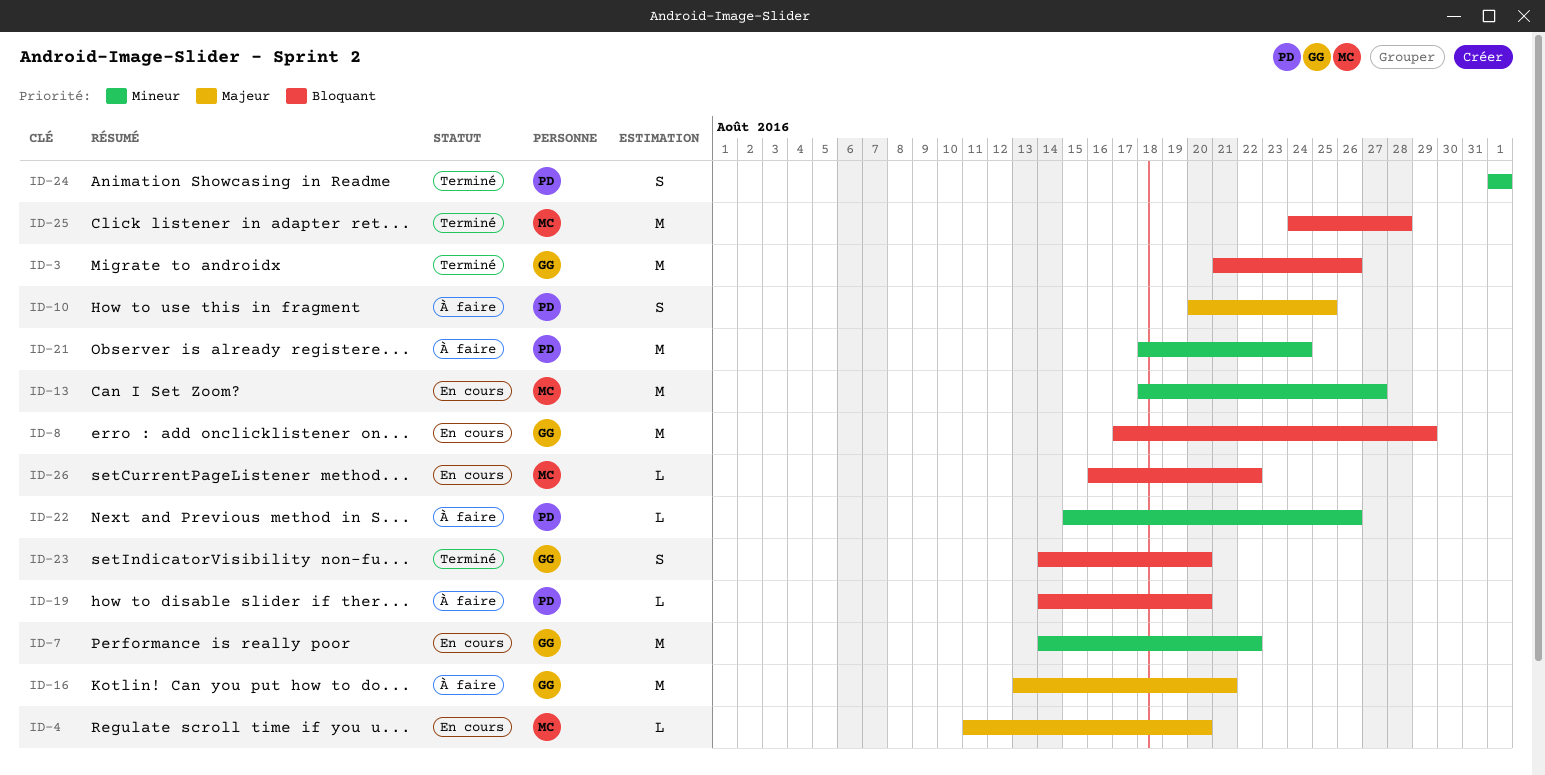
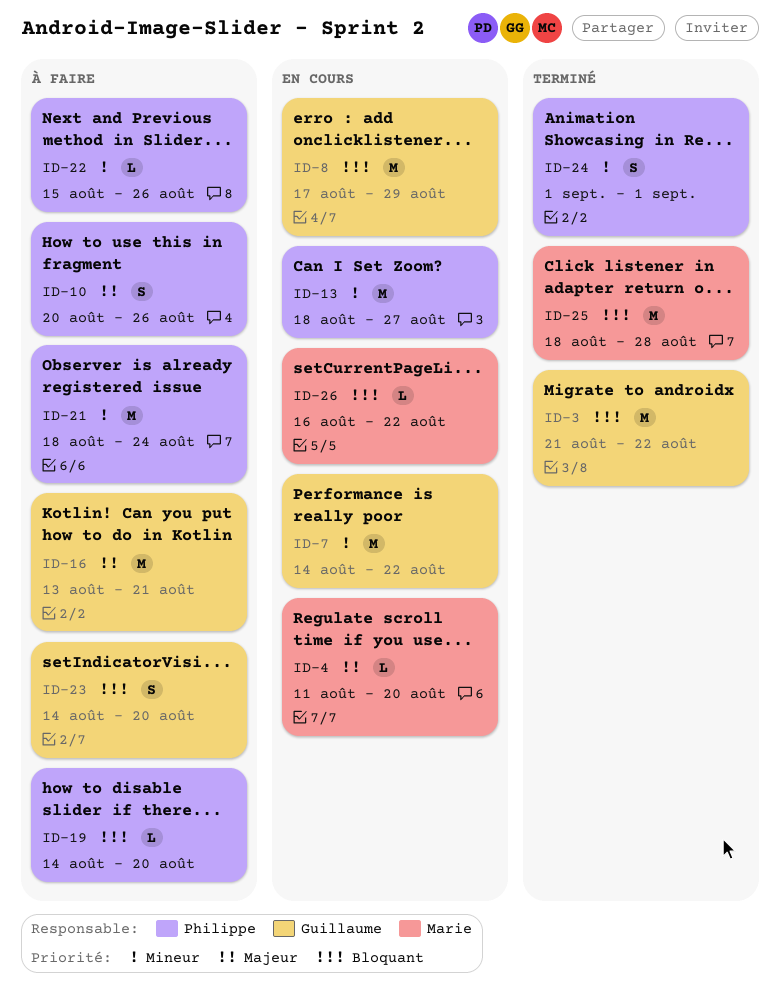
ID-3, due: Aug 26 -> Aug 22
ID-10, due: Aug 25 -> Aug 26
ID-13, owner: Marie -> Philippe
ID-23, status: Terminé -> À faire
ID-25, start: Aug 24 -> Aug 18

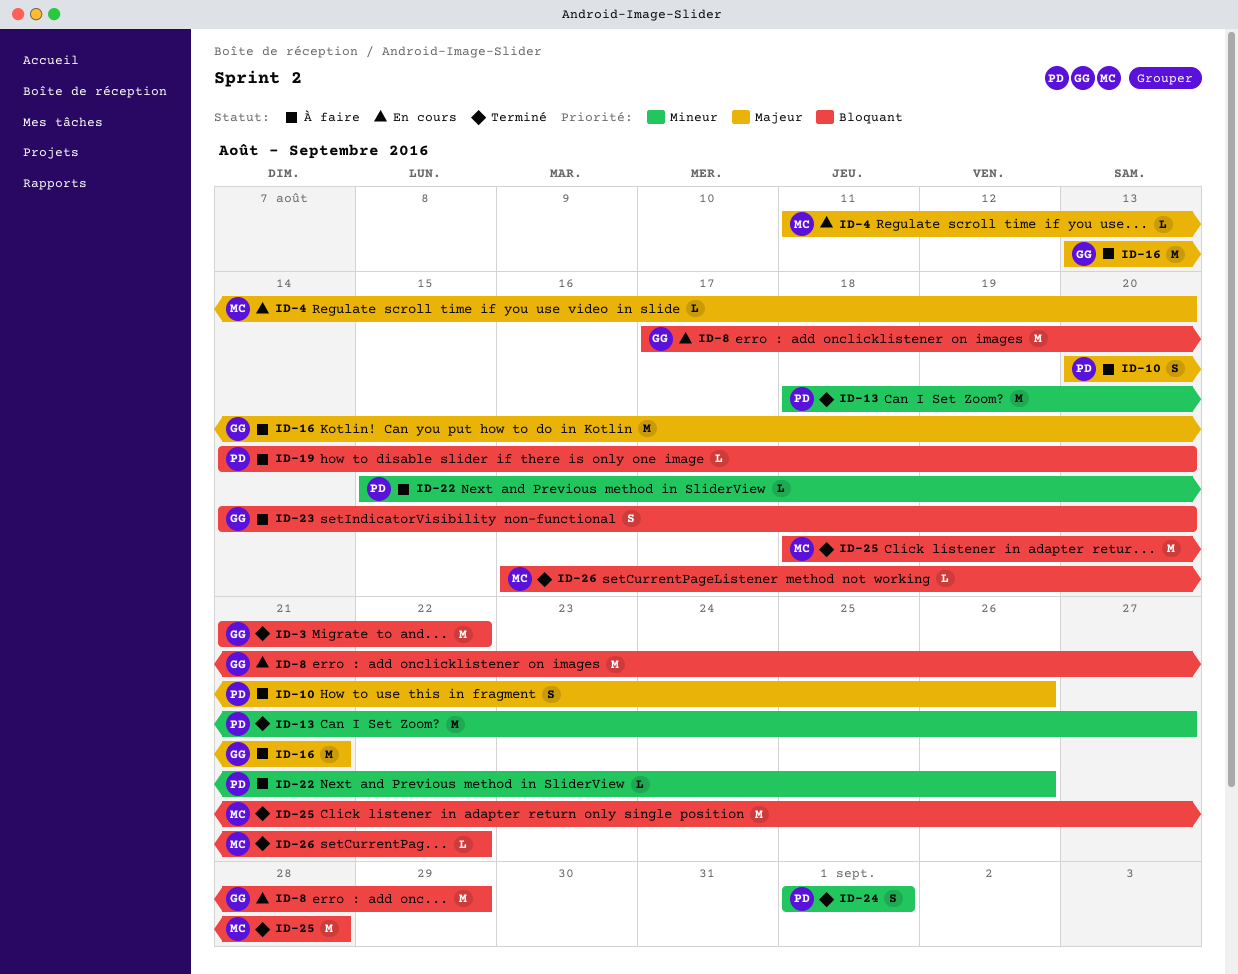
ID-7: present -> none
ID-13, status: En cours -> Terminé
ID-21: present -> none
ID-26, status: En cours -> Terminé

